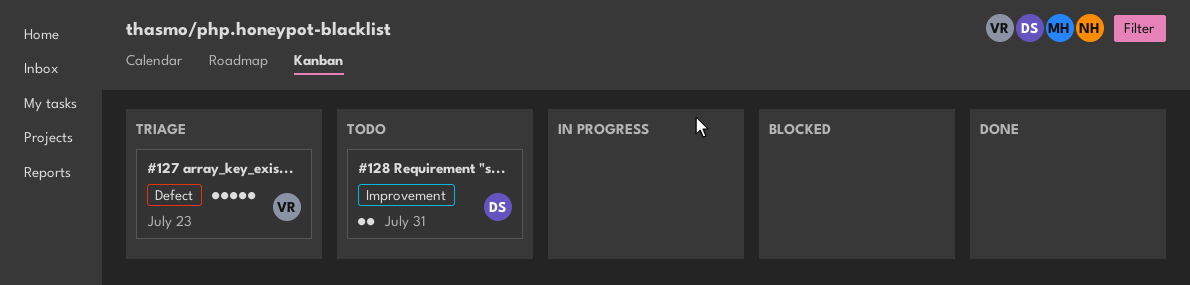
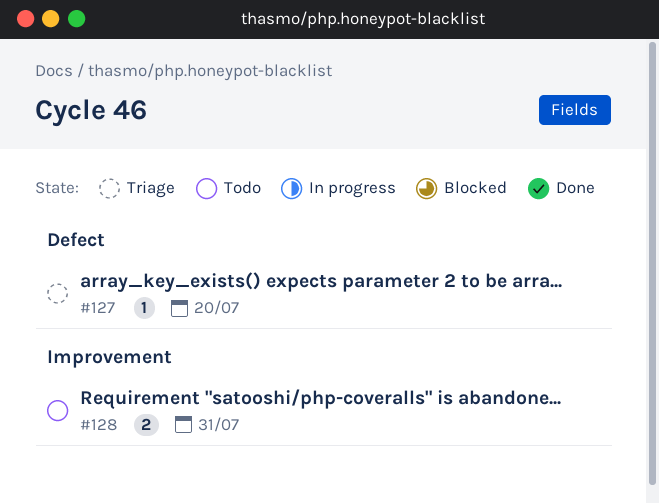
#127, estimate: 5 -> 1
#127, due: Jul 23 -> Jul 20

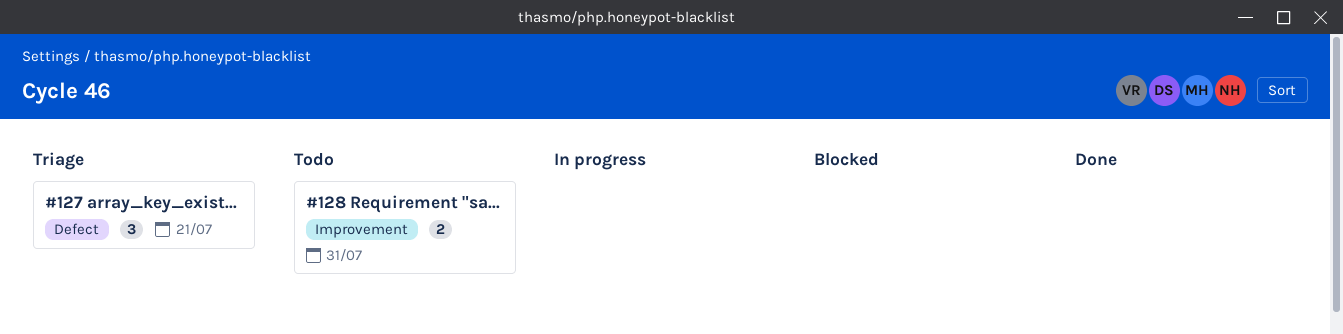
#127, estimate: 1 -> 3
#127, due: Jul 20 -> Jul 21

